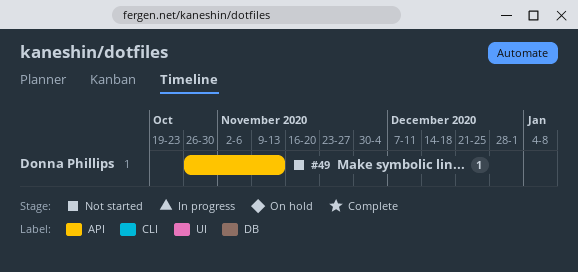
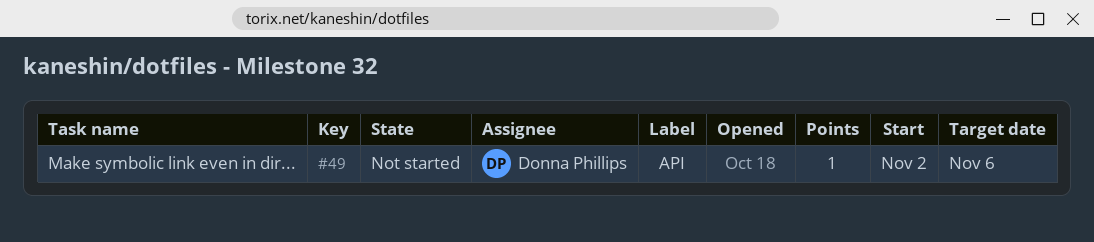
#49, start: Oct 26 -> Nov 2
#49, due: Nov 13 -> Nov 6

